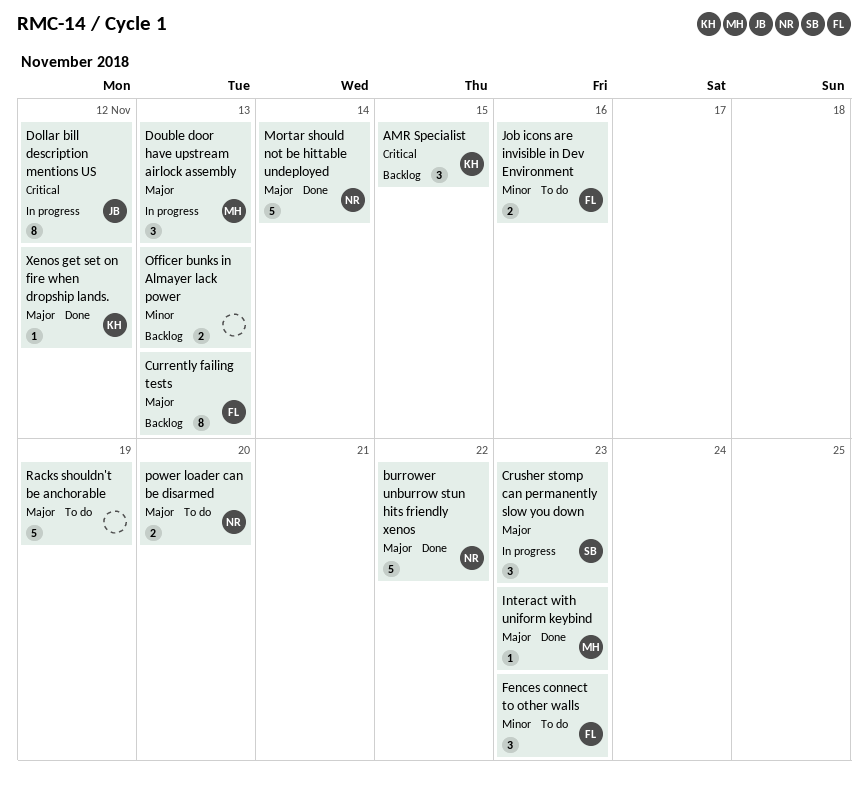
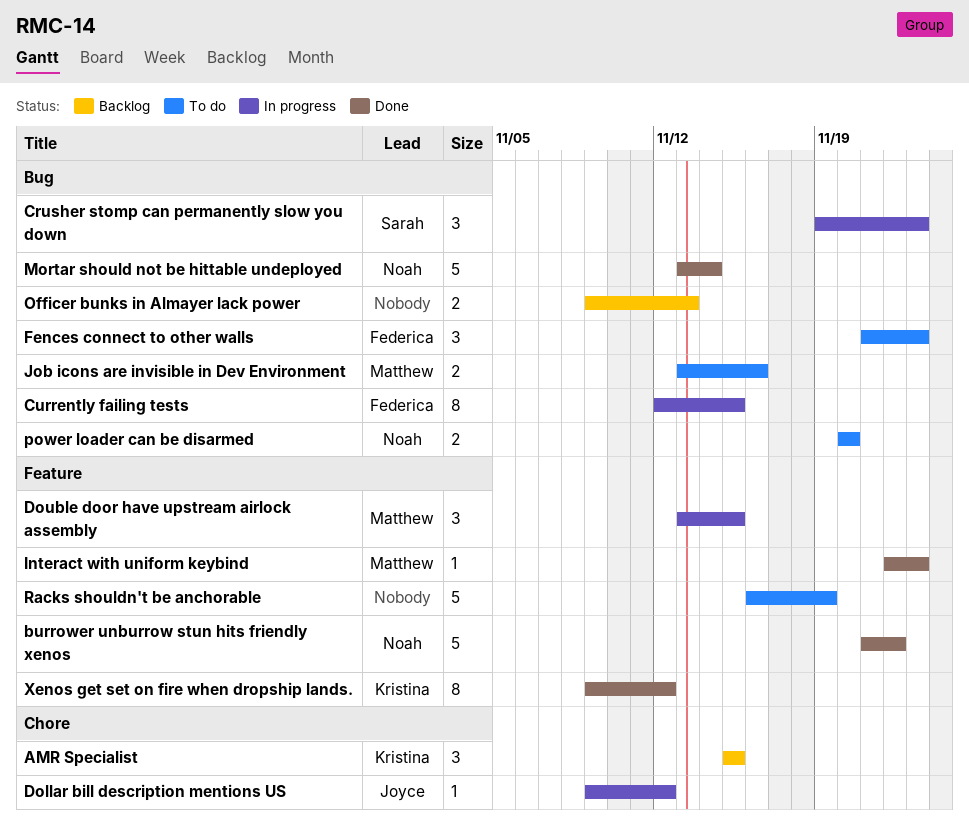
Currently failing tests, status: Backlog -> In progress
Currently failing tests, due: Nov 13 -> Nov 15
Dollar bill description mentions US, estimate: 8 -> 1
Double door have upstream airlock assembly, due: Nov 13 -> Nov 15
Job icons are invisible in Dev Environment, owner: Federica -> Matthew
Xenos get set on fire when dropship lands., estimate: 1 -> 8

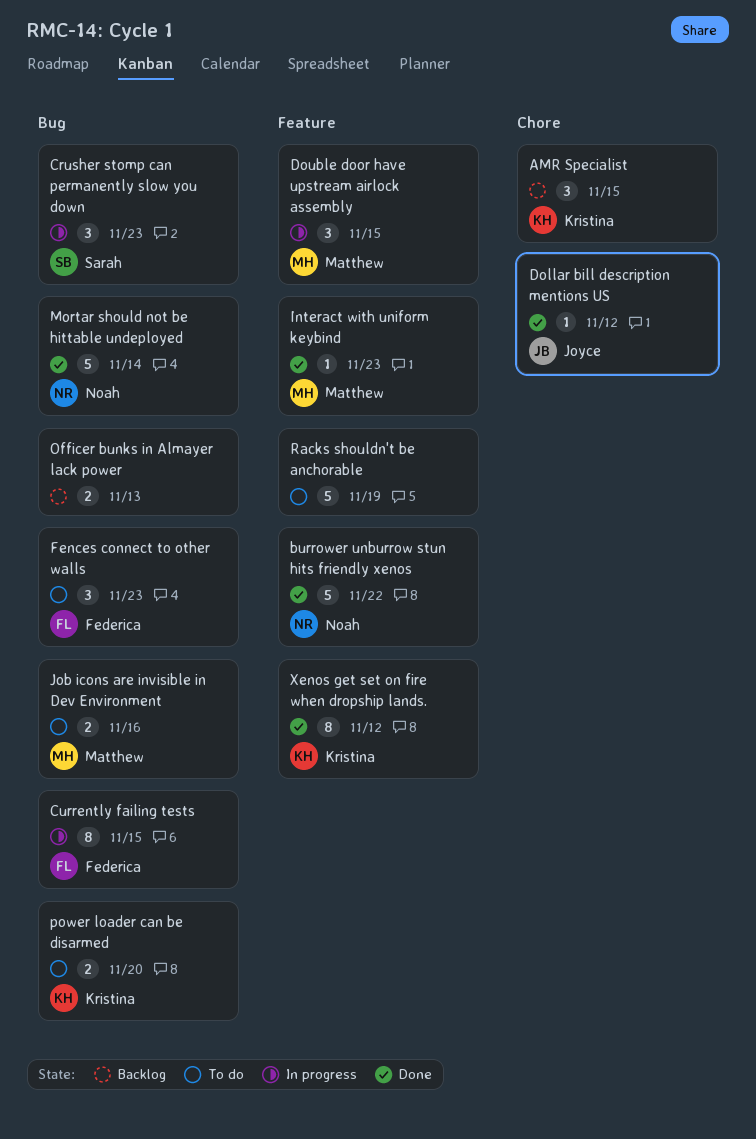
Dollar bill description mentions US, status: In progress -> Done
power loader can be disarmed, owner: Noah -> Kristina

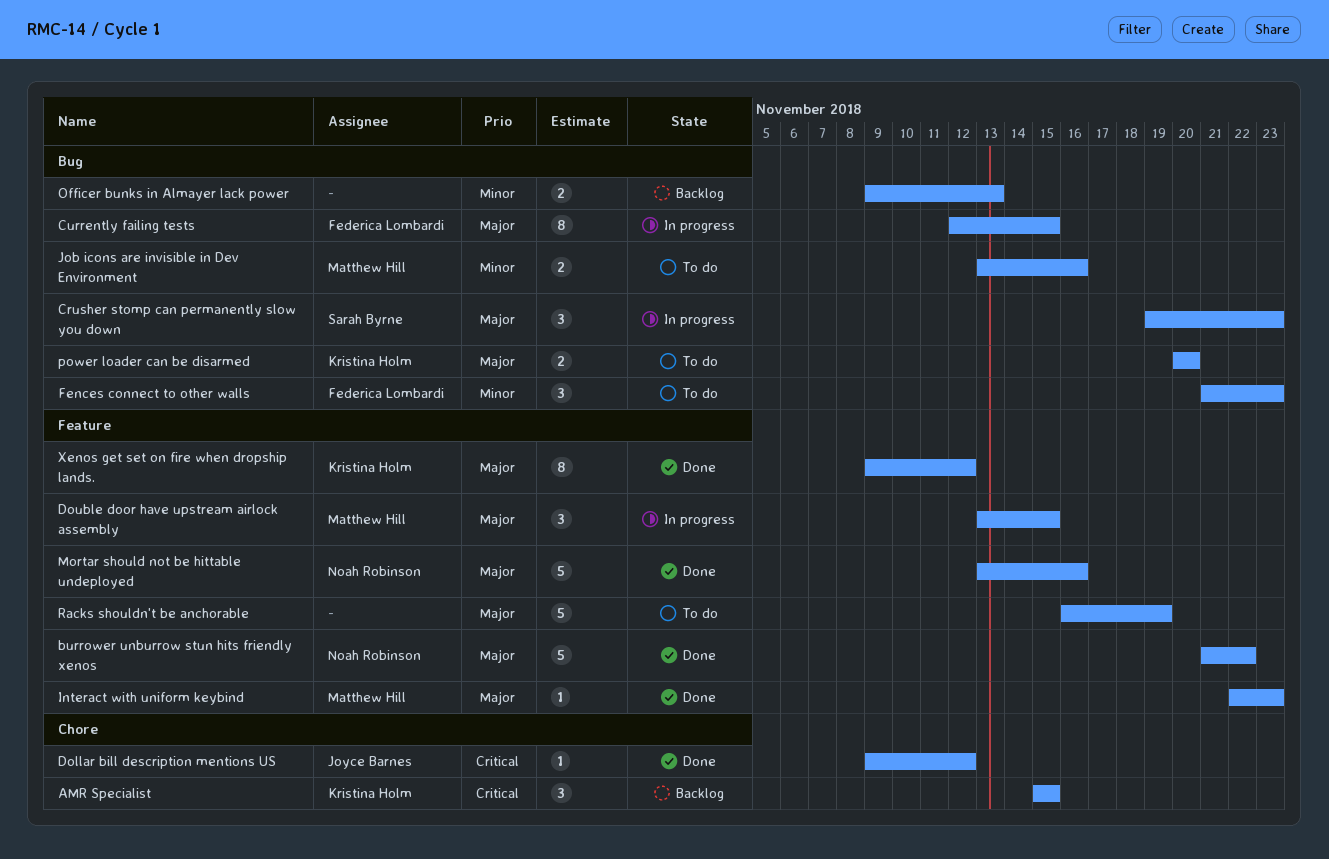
Mortar should not be hittable undeployed, label: Bug -> Feature
Mortar should not be hittable undeployed, due: Nov 14 -> Nov 16

